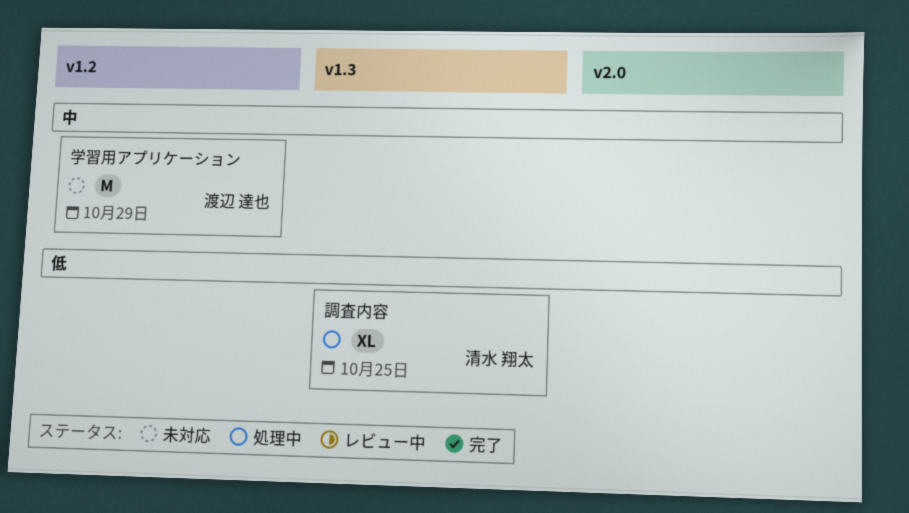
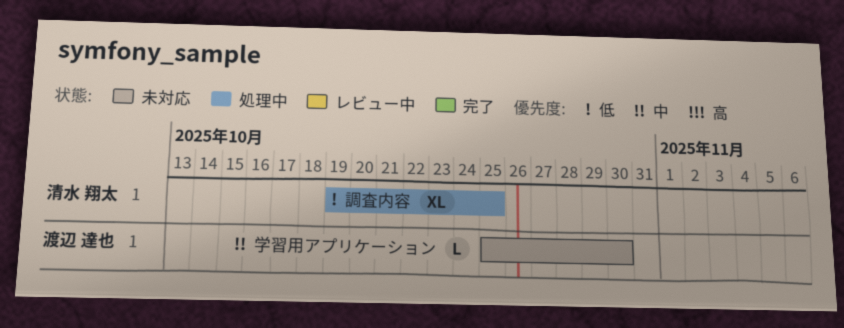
学習用アプリケーション, estimate: M -> L
学習用アプリケーション, due: Oct 29 -> Oct 30

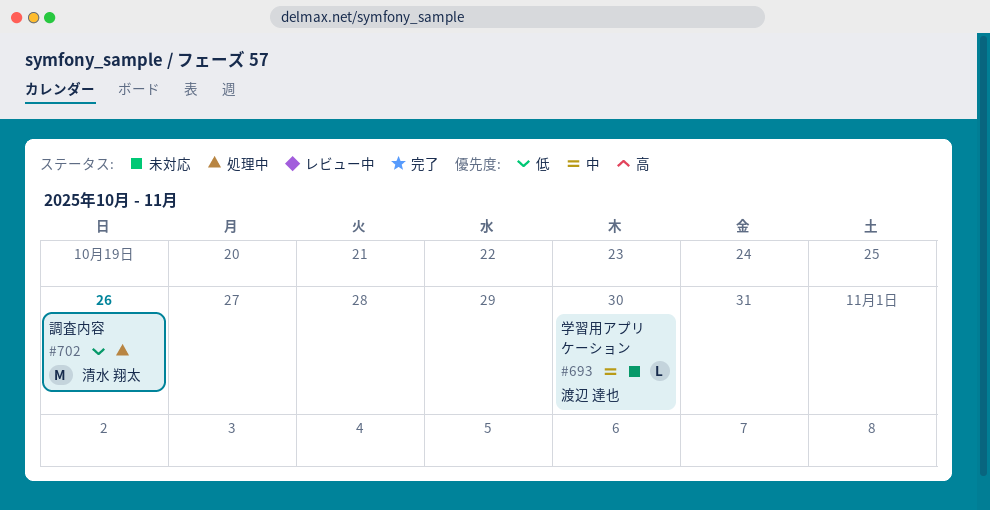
調査内容, estimate: XL -> M
調査内容, due: Oct 25 -> Oct 26

